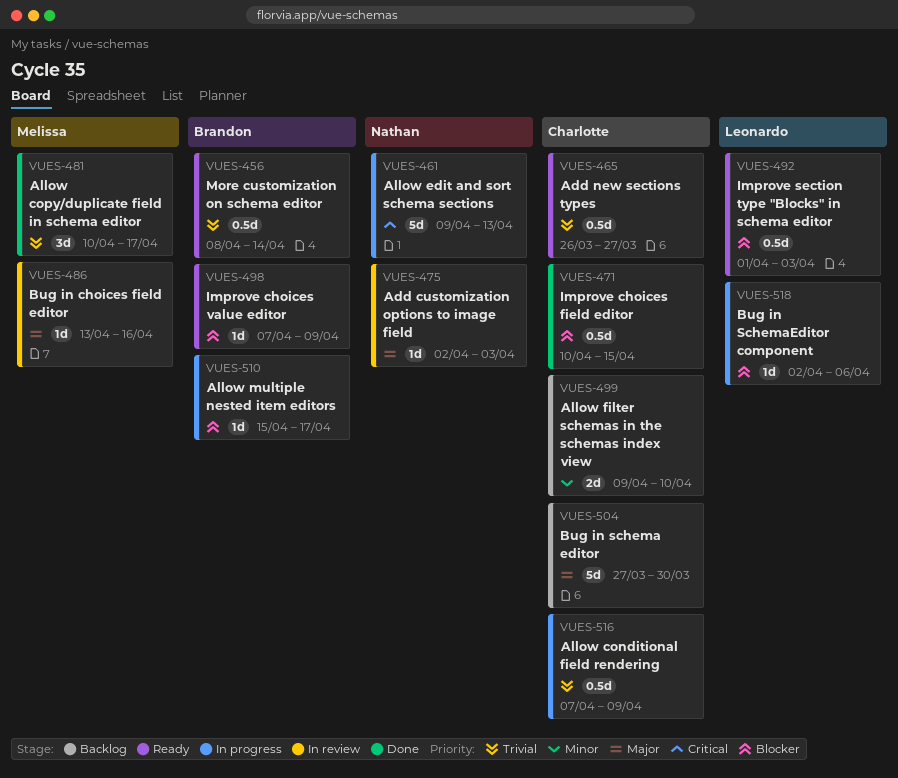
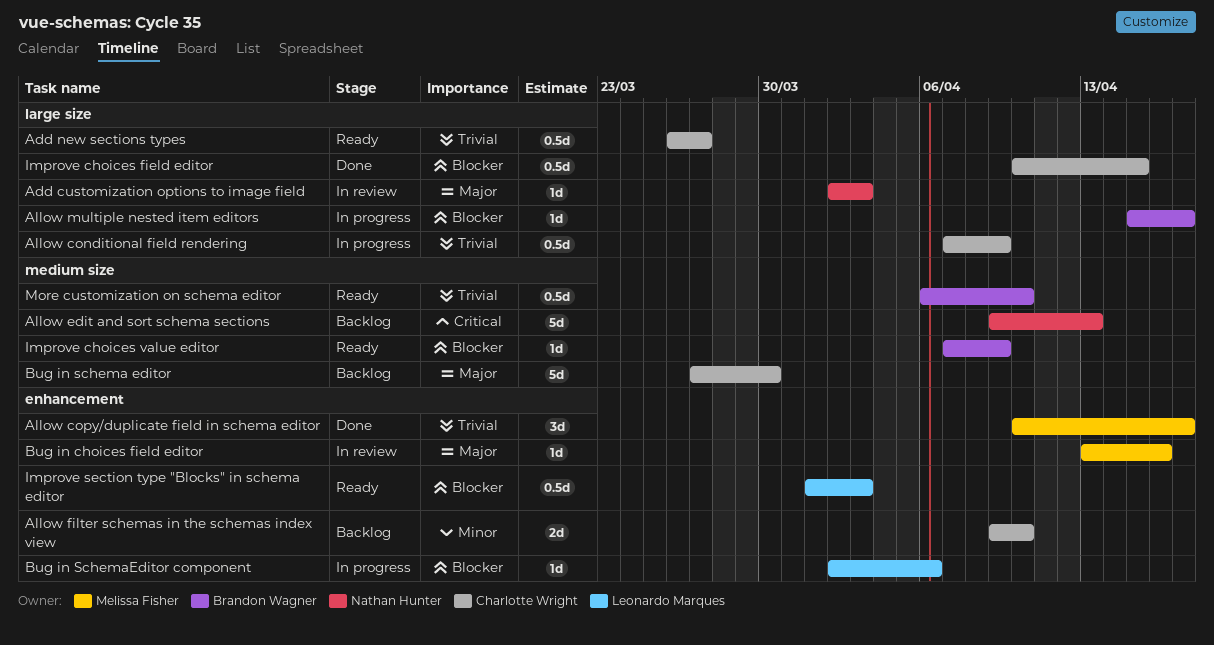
Allow edit and sort schema sections, status: In progress -> Backlog
More customization on schema editor, start: Apr 8 -> Apr 6
More customization on schema editor, due: Apr 14 -> Apr 10

